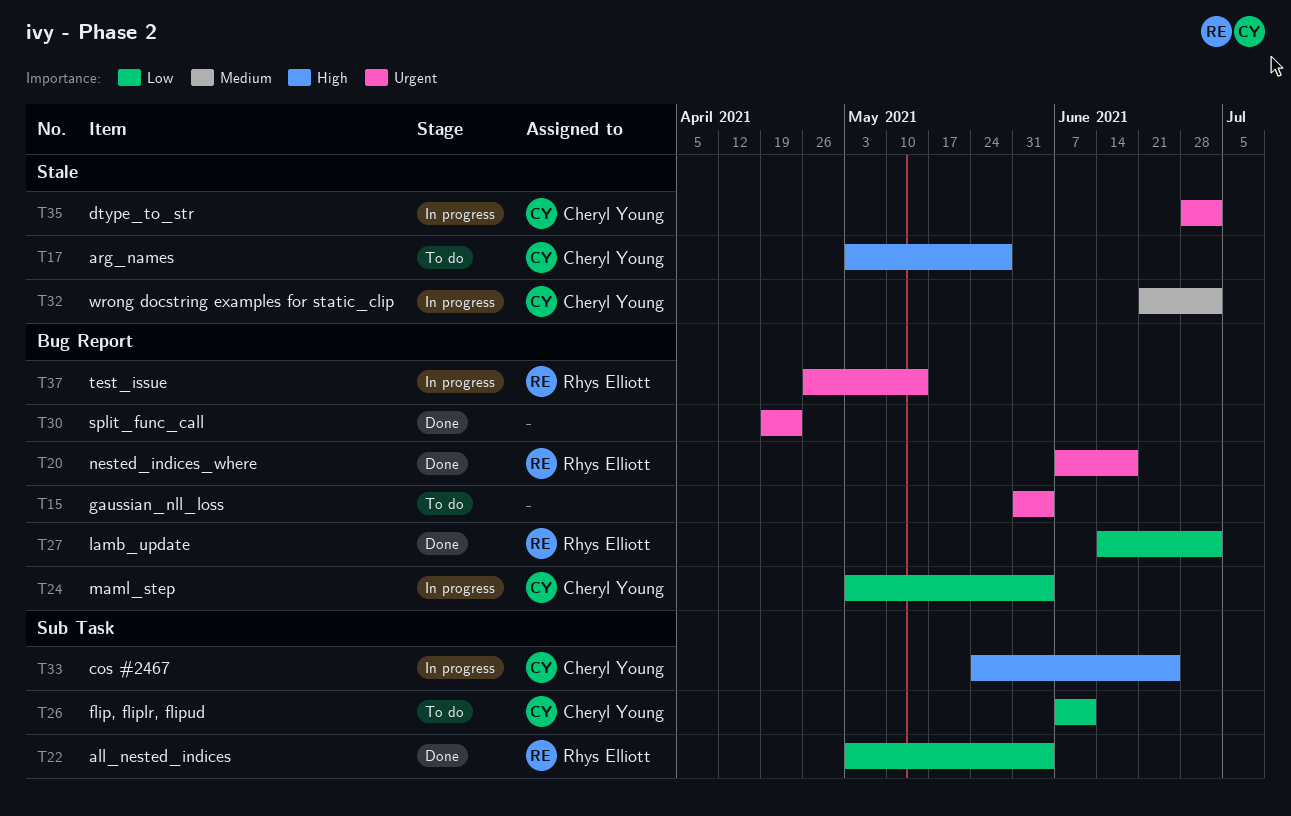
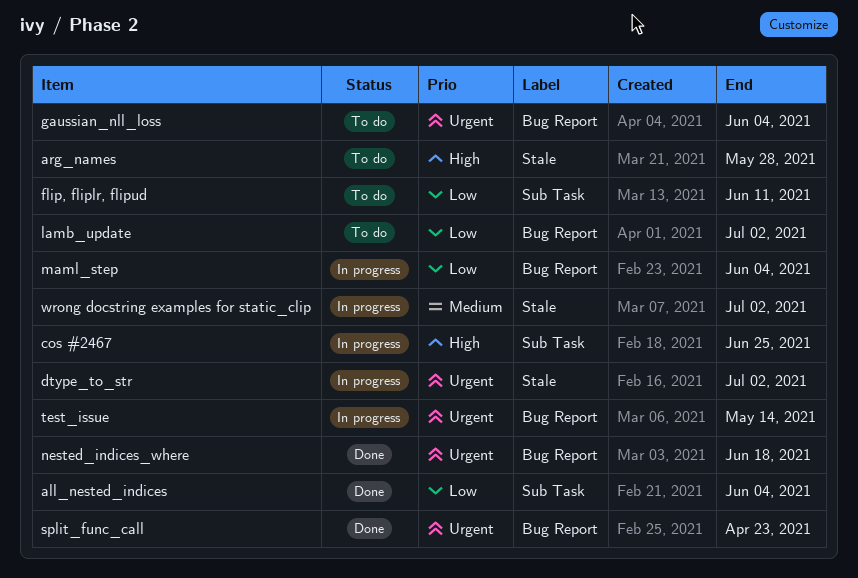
lamb_update, status: Done -> To do

